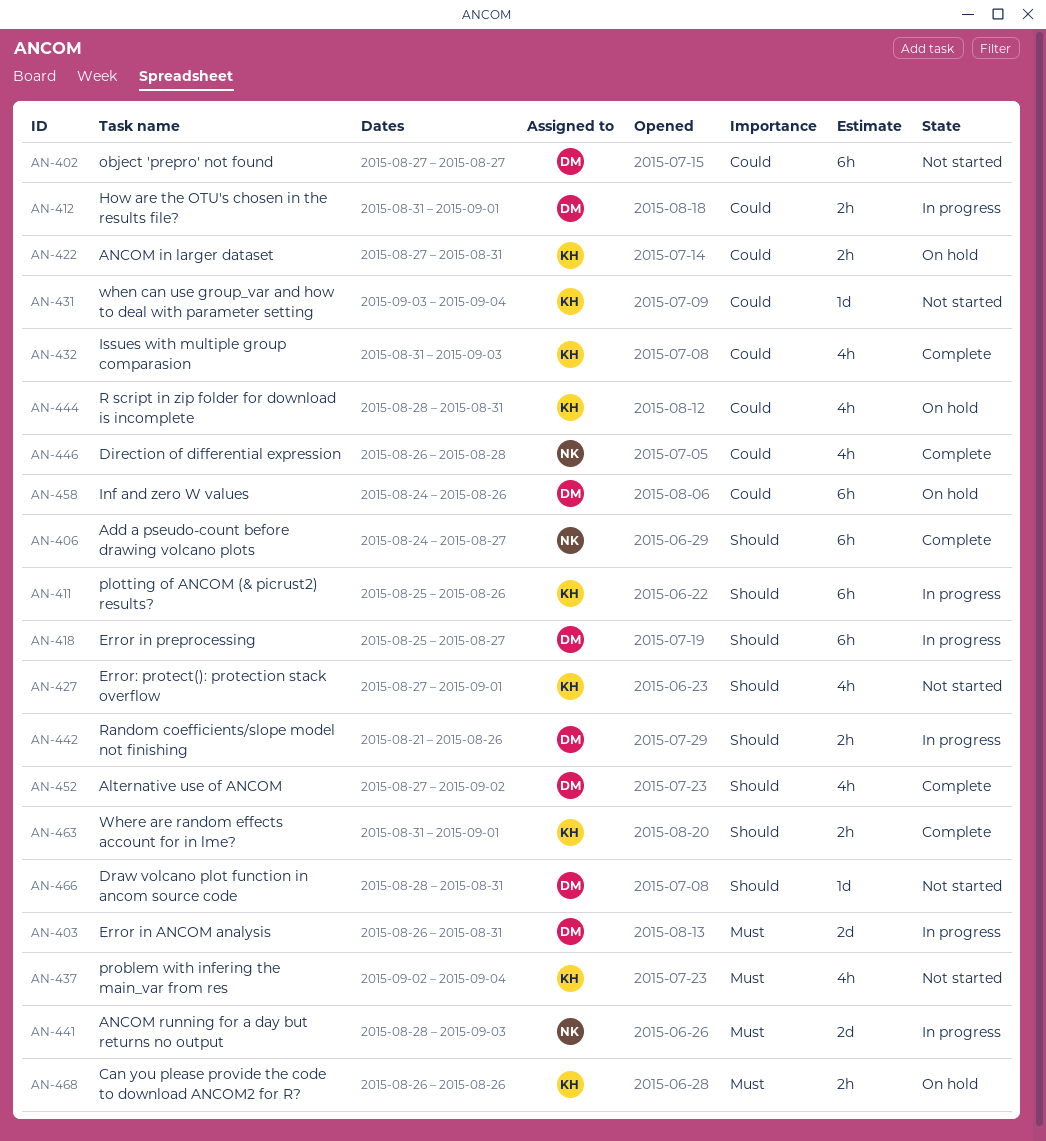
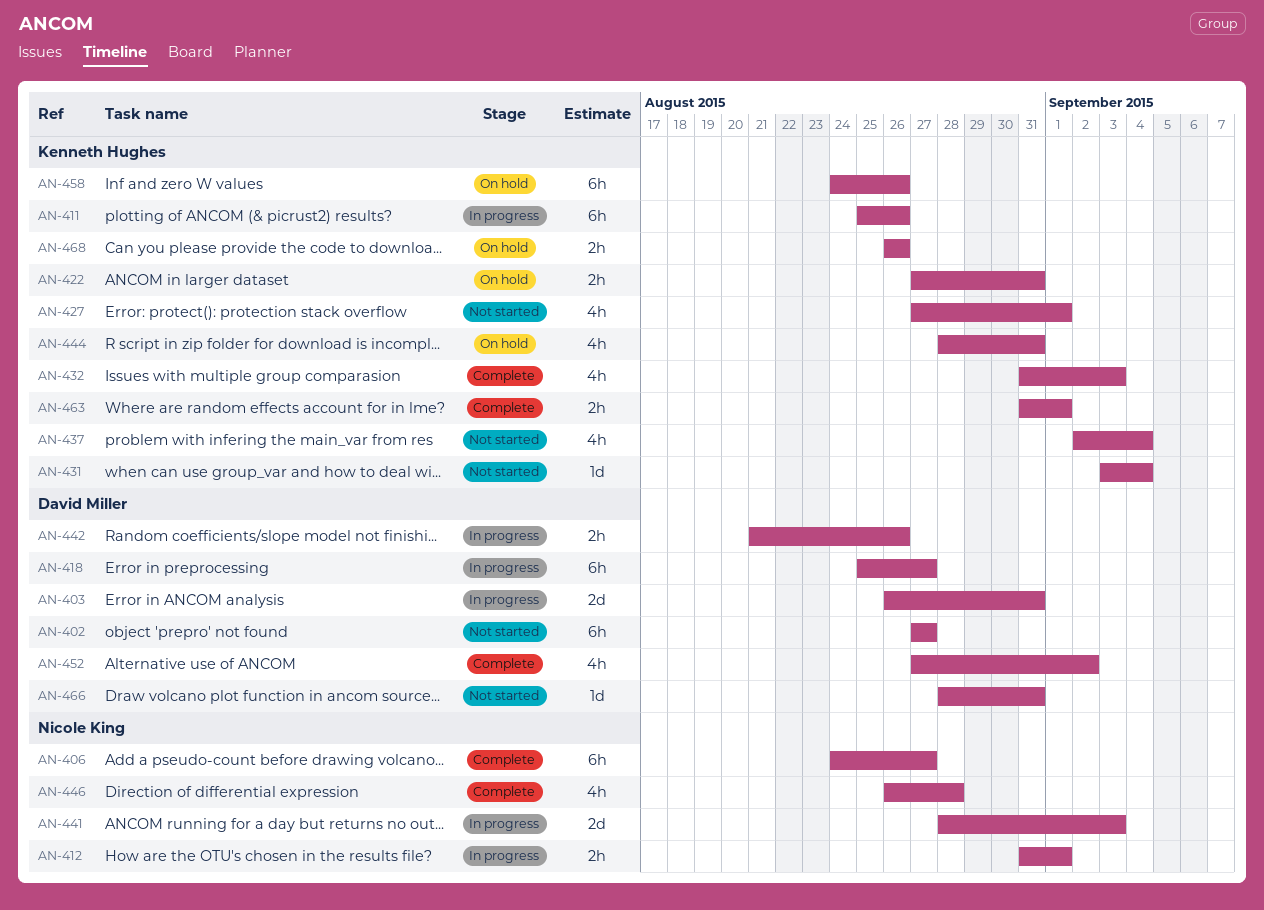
AN-412, owner: David Miller -> Nicole King
AN-458, owner: David Miller -> Kenneth Hughes

